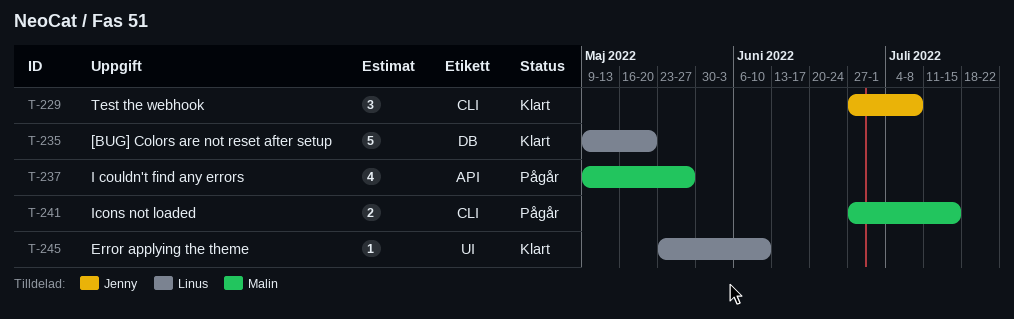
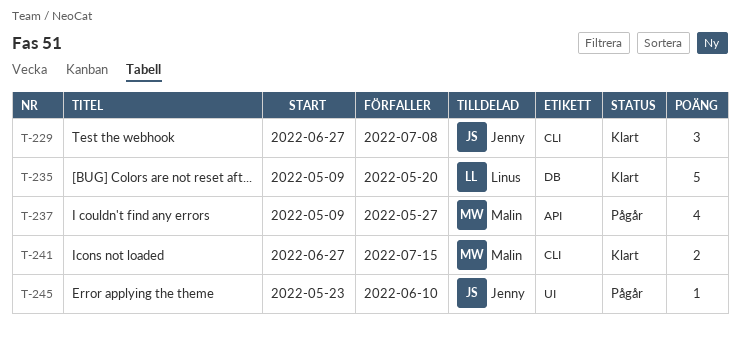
T-241, status: Pågår -> Klart
T-245, status: Klart -> Pågår
T-245, owner: Linus -> Jenny

